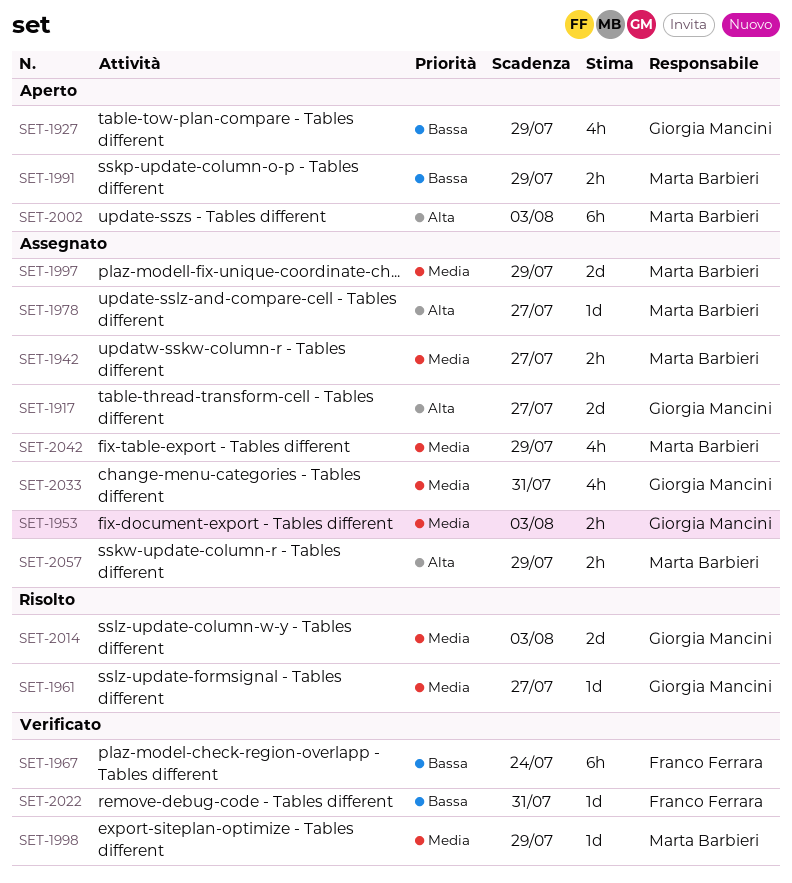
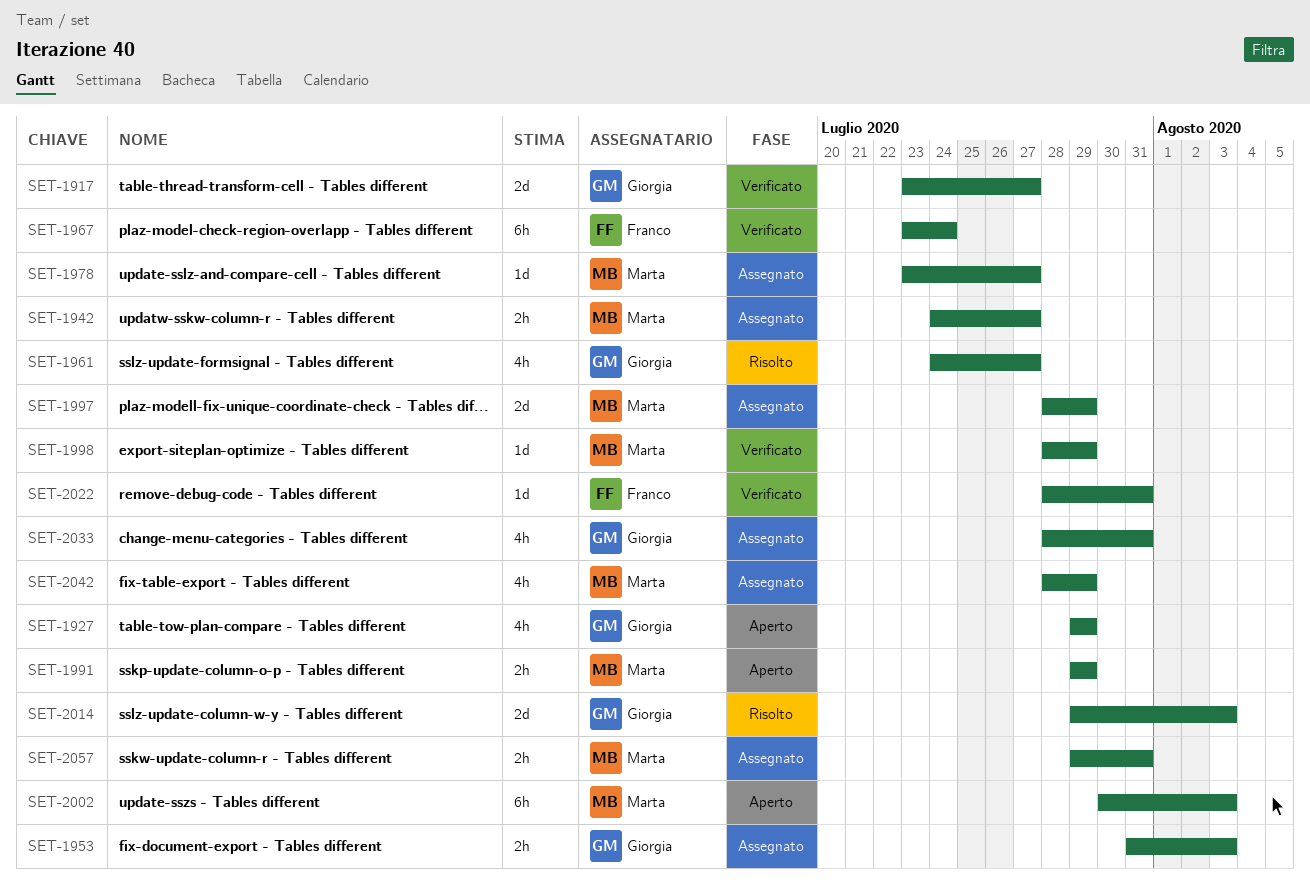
SET-1917, status: Assegnato -> Verificato
SET-1961, estimate: 1d -> 4h
SET-2057, due: Jul 29 -> Jul 31

